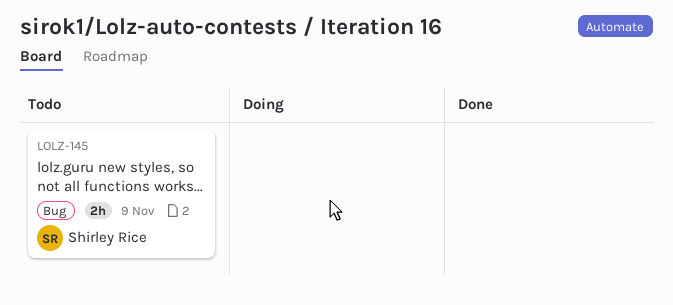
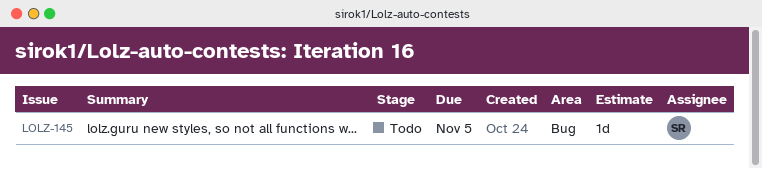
LOLZ-145, estimate: 2h -> 1d
LOLZ-145, due: Nov 9 -> Nov 5

